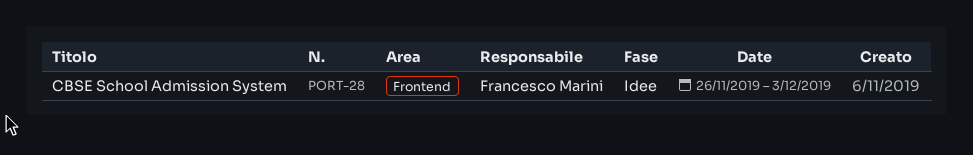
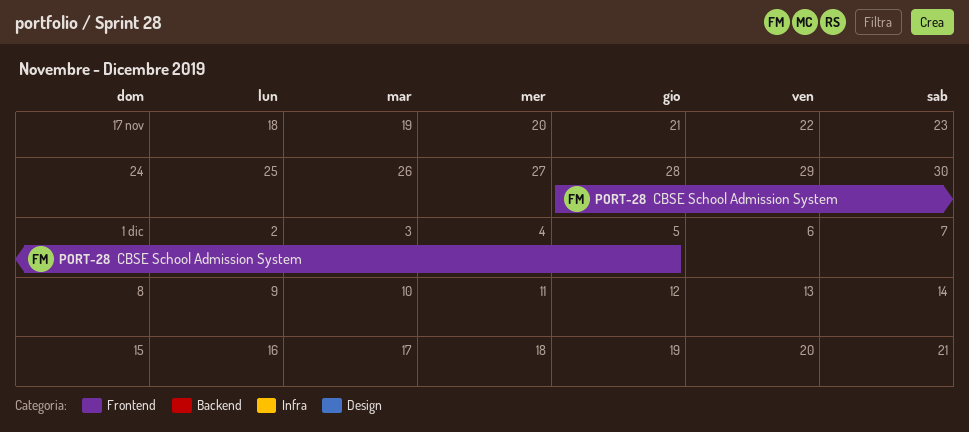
PORT-28, start: Nov 26 -> Nov 28
PORT-28, due: Dec 3 -> Dec 5

